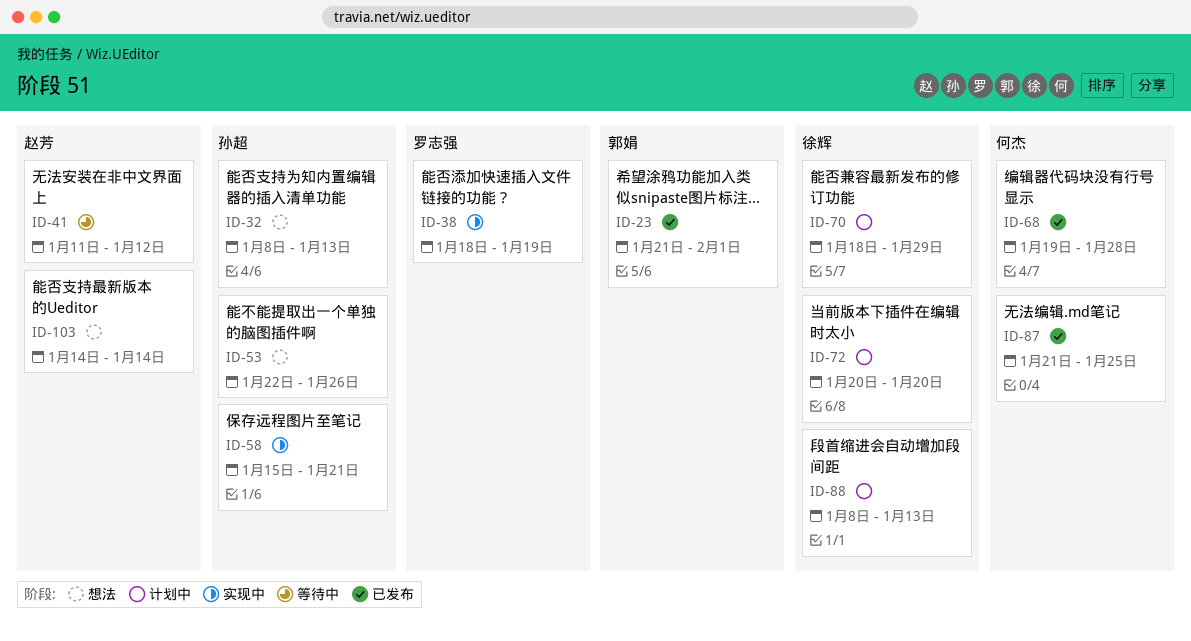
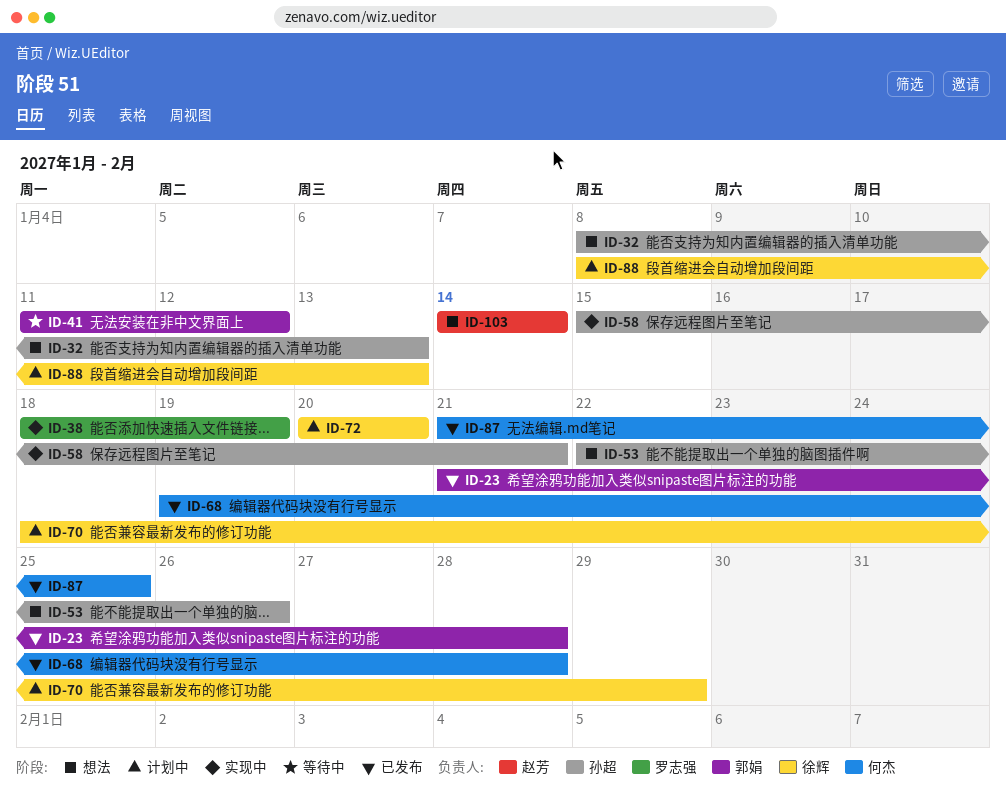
ID-23, due: Feb 1 -> Jan 28
ID-41, owner: 赵芳 -> 郭娟

